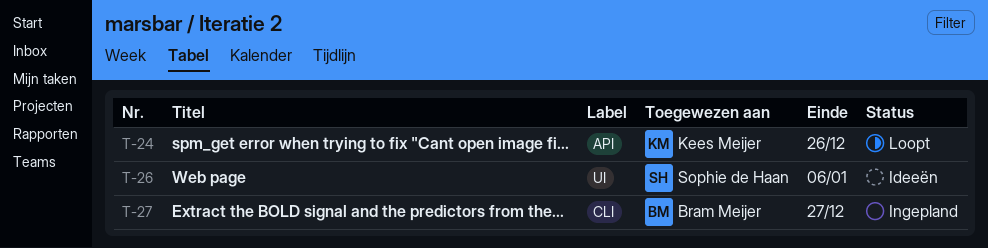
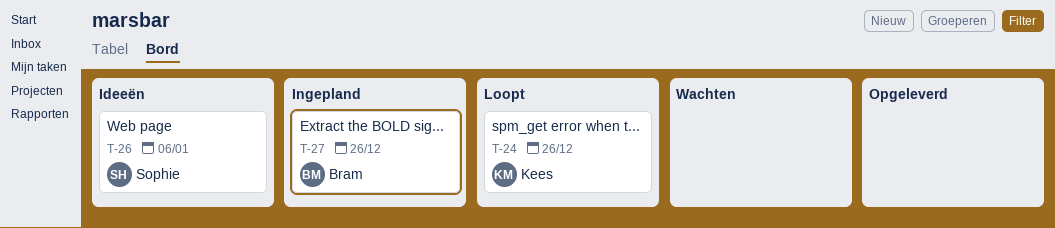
T-27, due: Dec 27 -> Dec 26

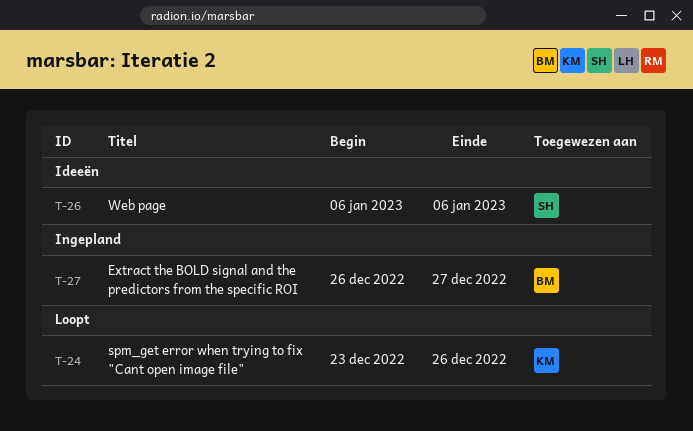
T-27, due: Dec 26 -> Dec 27

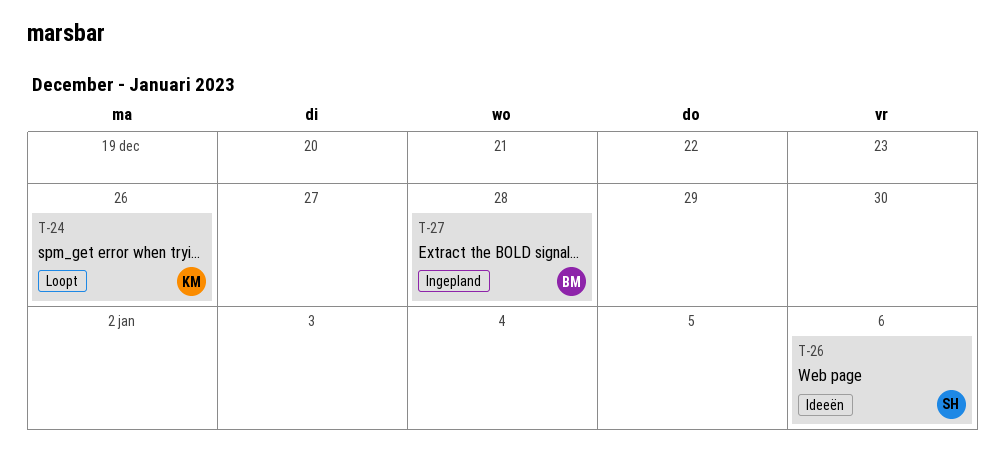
T-27, due: Dec 27 -> Dec 28

